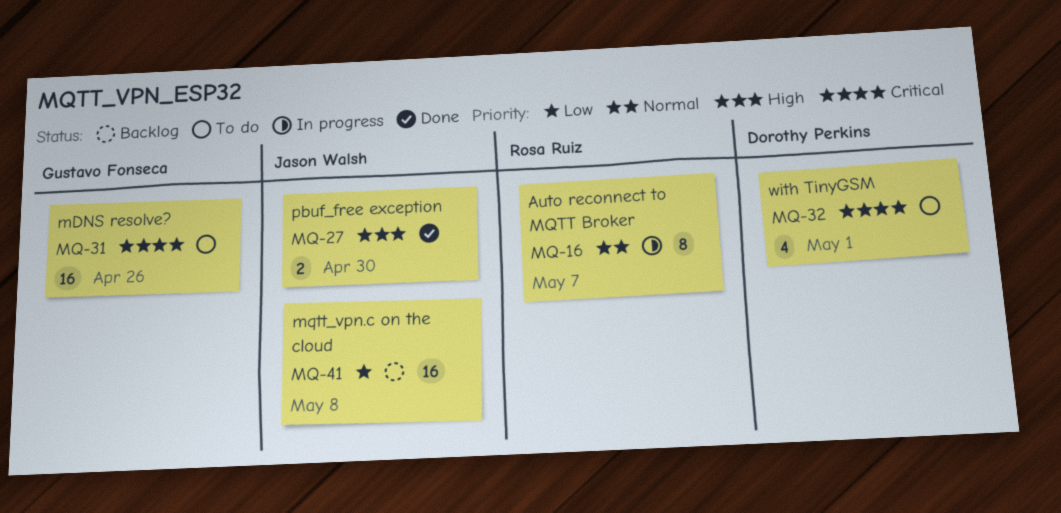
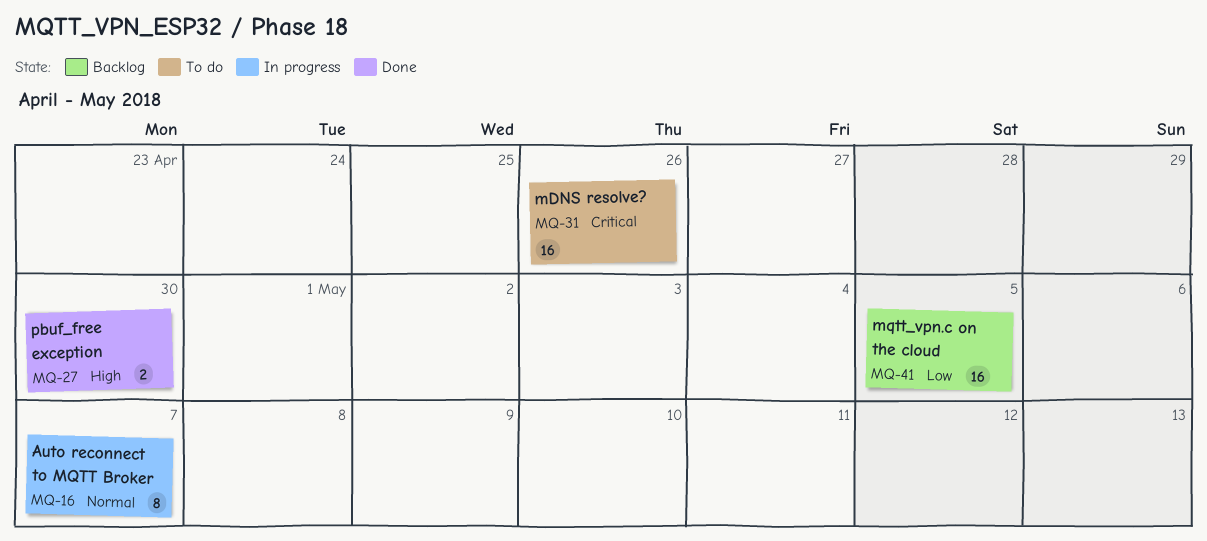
MQ-32: present -> none
MQ-41, due: May 8 -> May 5

